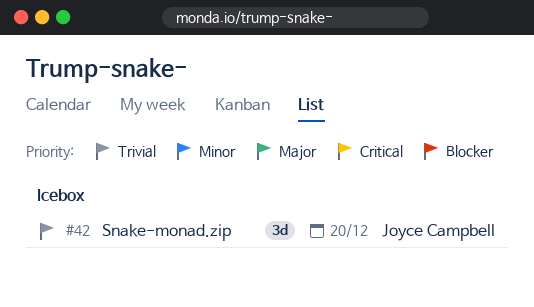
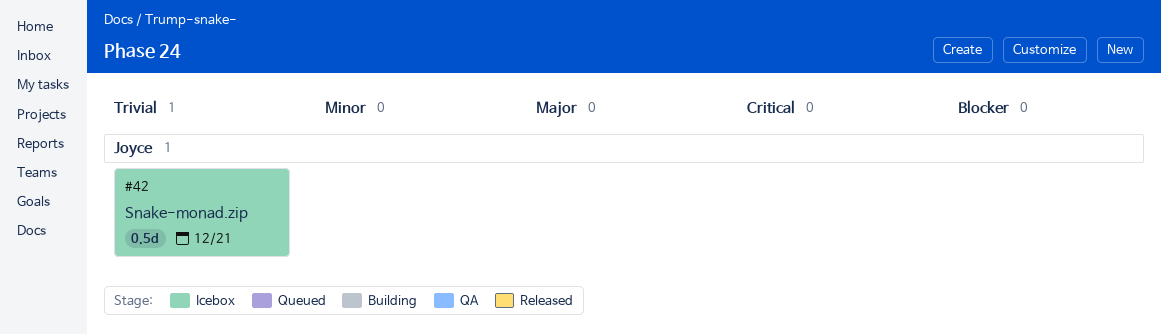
#42, estimate: 3d -> 0.5d
#42, due: Dec 20 -> Dec 21

